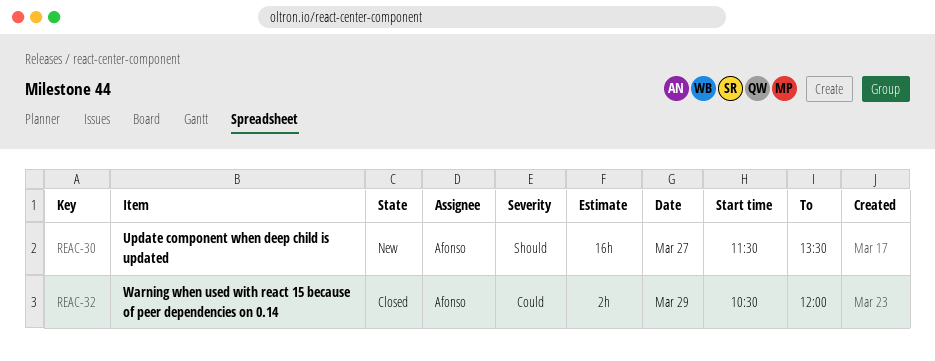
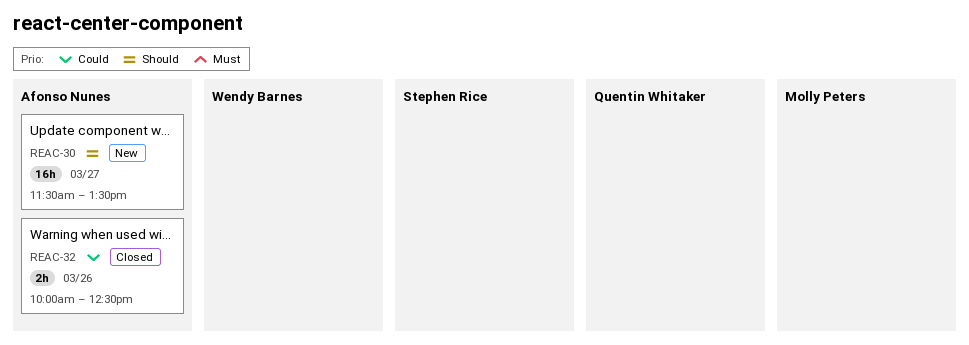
REAC-32, day: Mar 29 -> Mar 26
REAC-32, begins: 10:30 -> 10:00
REAC-32, ends: 12:00 -> 12:30

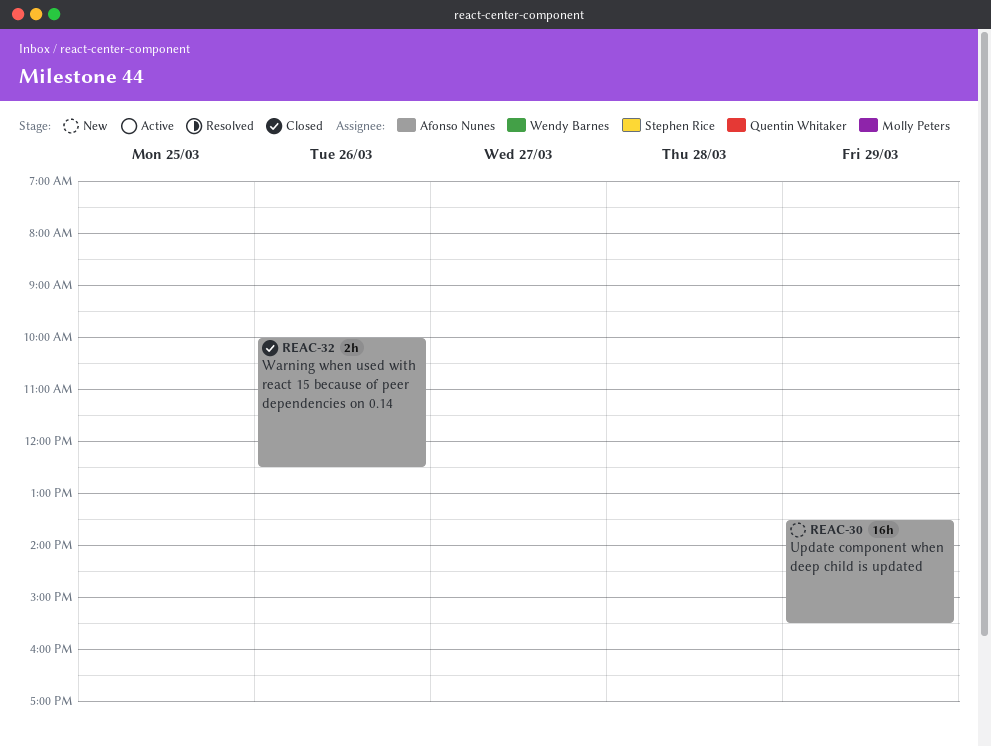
REAC-30, day: Mar 27 -> Mar 29
REAC-30, begins: 11:30 -> 13:30
REAC-30, ends: 13:30 -> 15:30

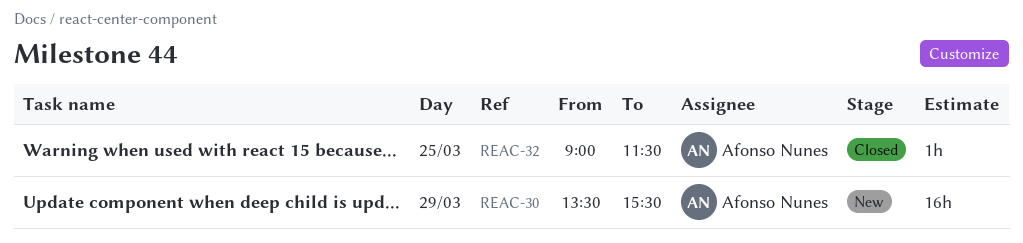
REAC-32, estimate: 2h -> 1h
REAC-32, day: Mar 26 -> Mar 25
REAC-32, begins: 10:00 -> 09:00
REAC-32, ends: 12:30 -> 11:30

